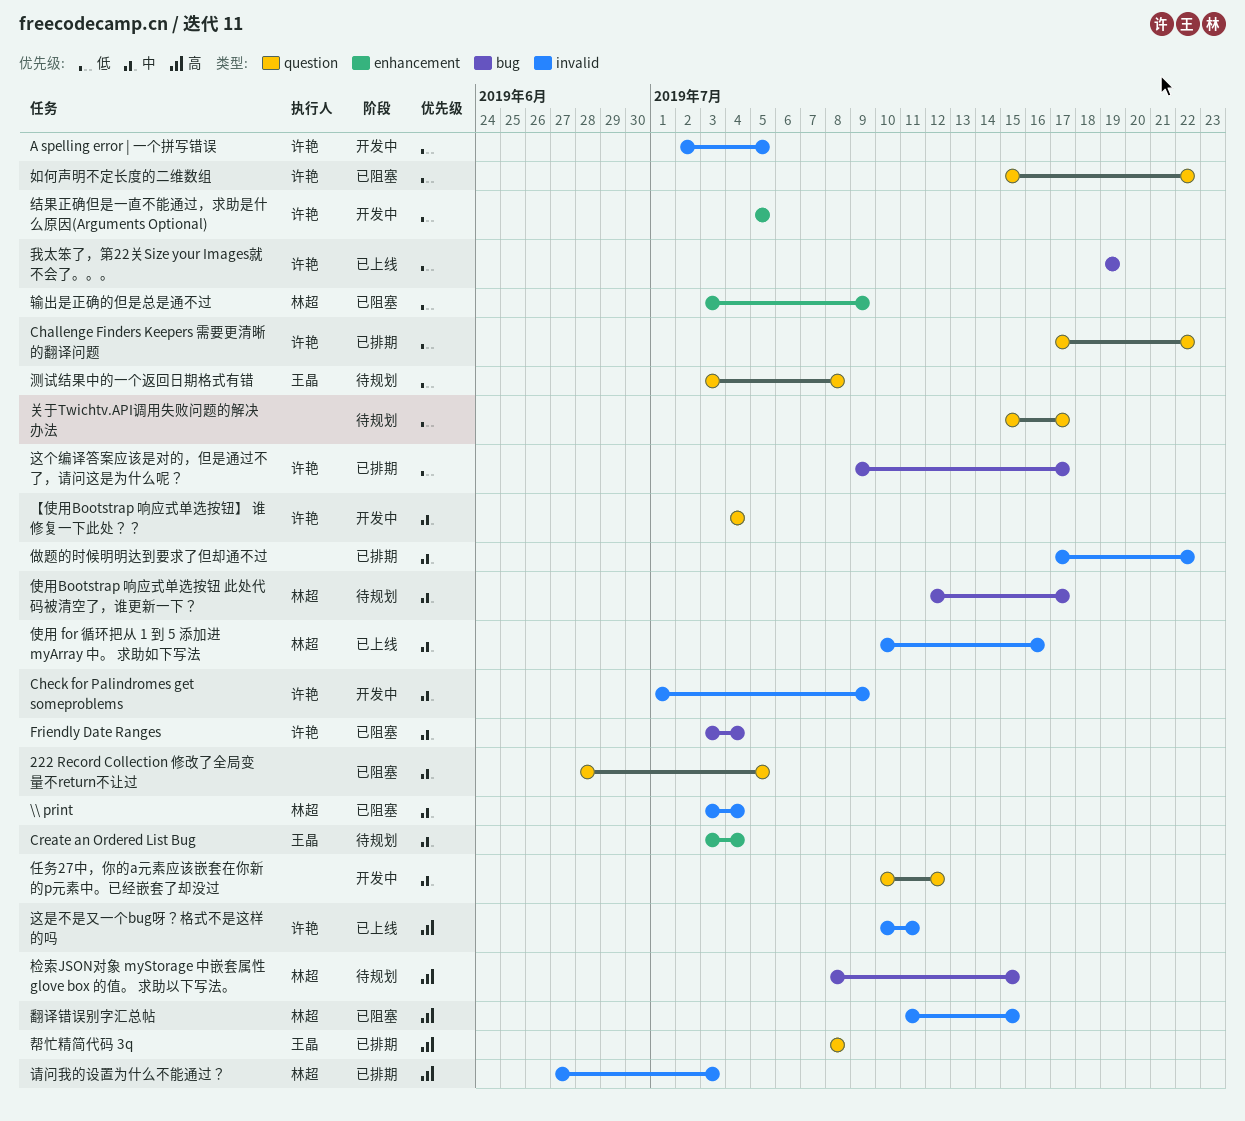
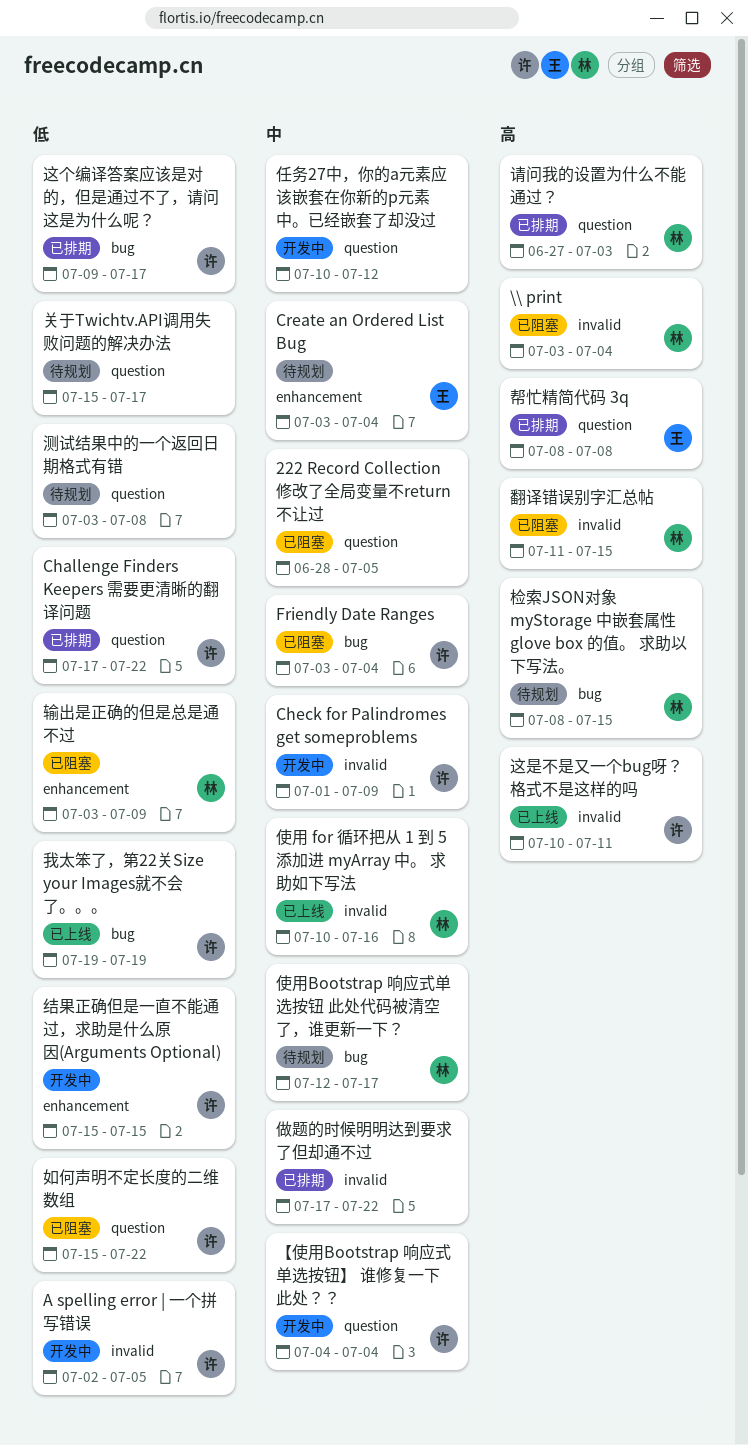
\\ print, priority: 中 -> 高
测试结果中的一个返回日期格式有错, owner: 王晶 -> none
结果正确但是一直不能通过，求助是什么原因(Arguments Optional), start: Jul 5 -> Jul 15
结果正确但是一直不能通过，求助是什么原因(Arguments Optional), due: Jul 5 -> Jul 15
请问我的设置为什么不能通过？, label: invalid -> question

